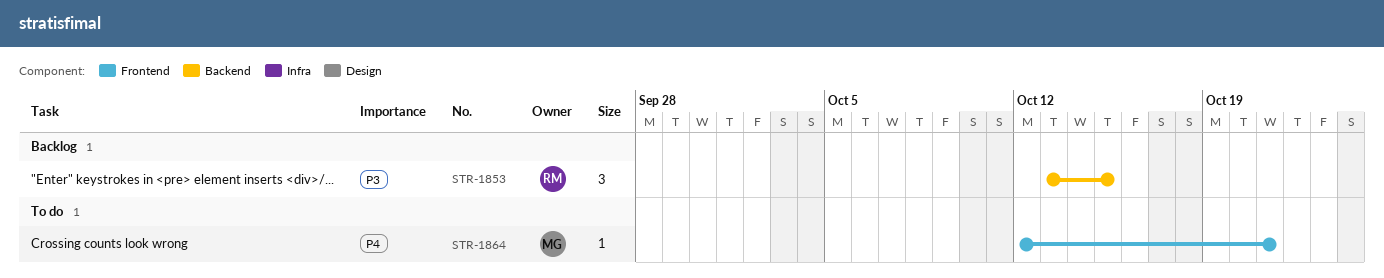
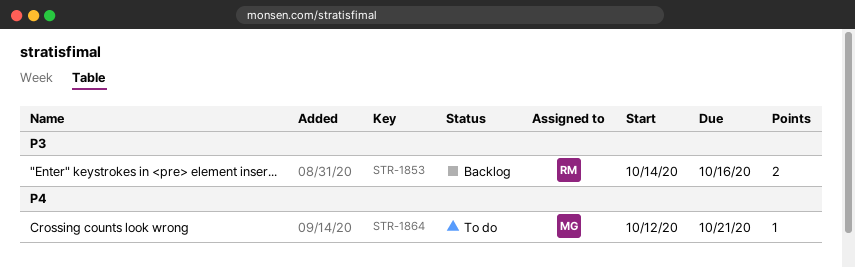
STR-1853, estimate: 3 -> 2
STR-1853, start: Oct 13 -> Oct 14
STR-1853, due: Oct 15 -> Oct 16

